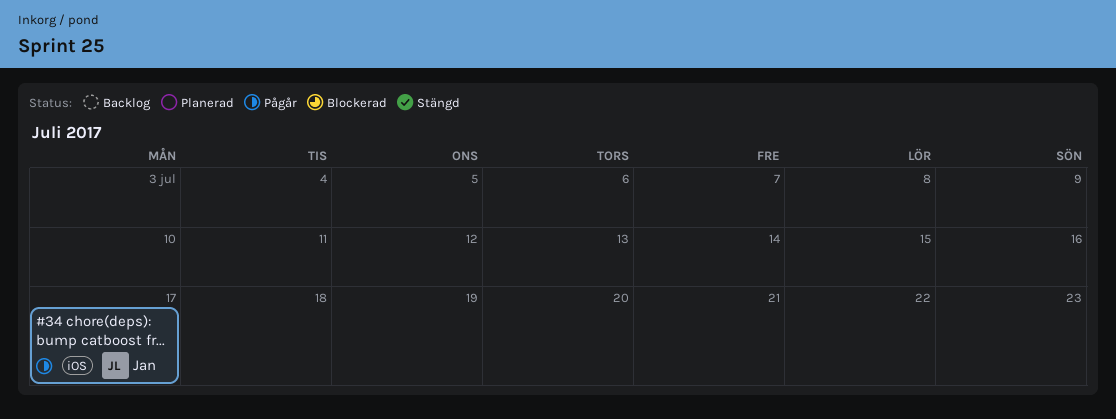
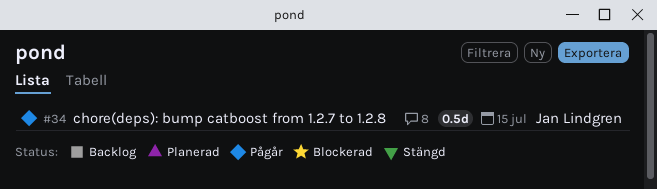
#34, due: Jul 17 -> Jul 15

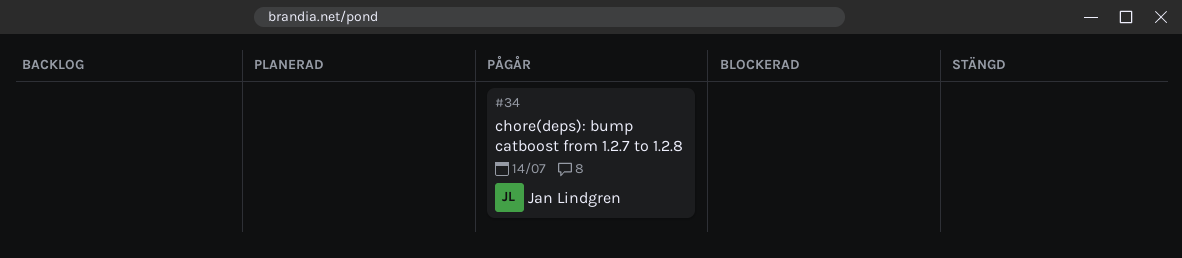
#34, due: Jul 15 -> Jul 14

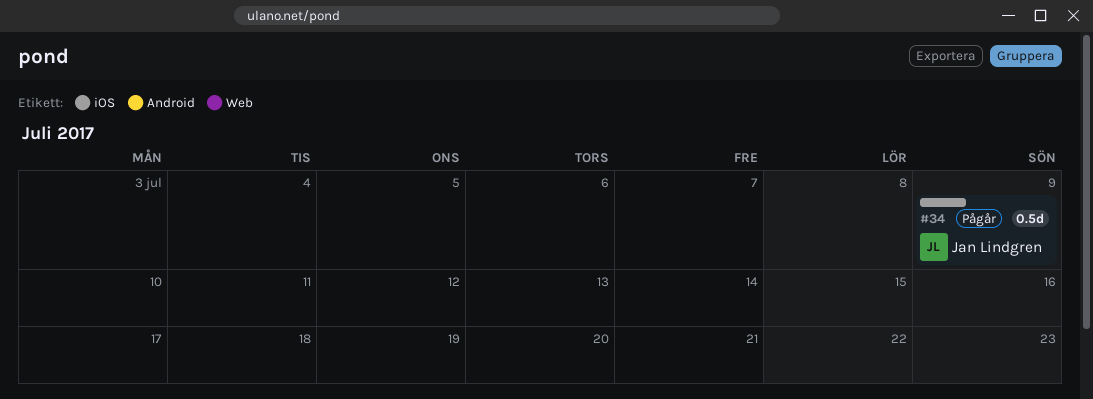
#34, due: Jul 14 -> Jul 9

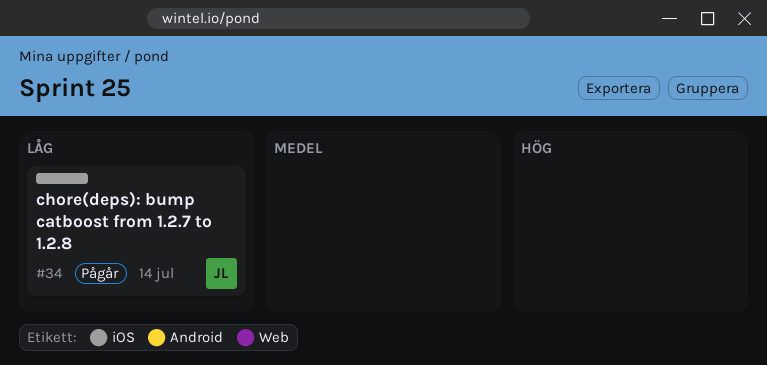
#34, due: Jul 9 -> Jul 14

